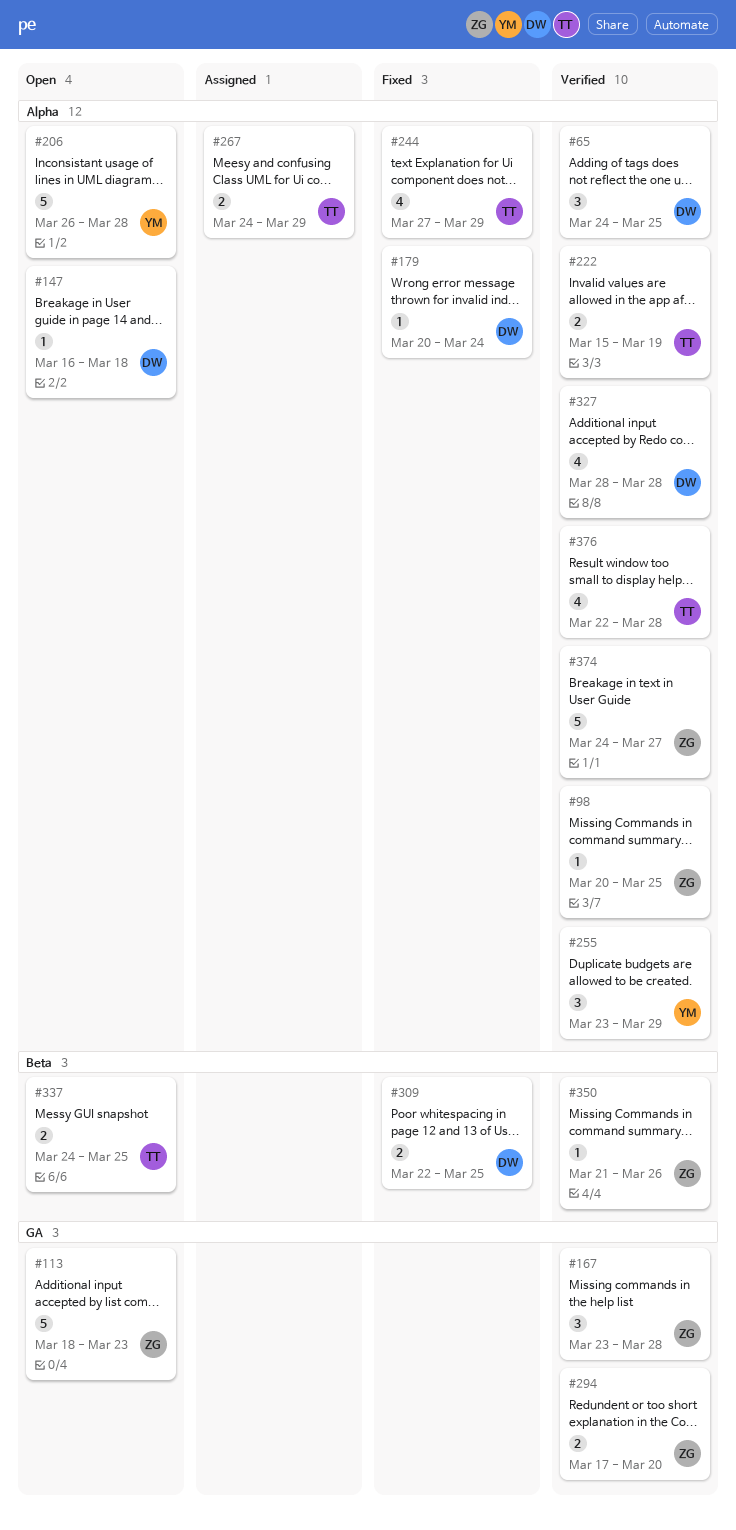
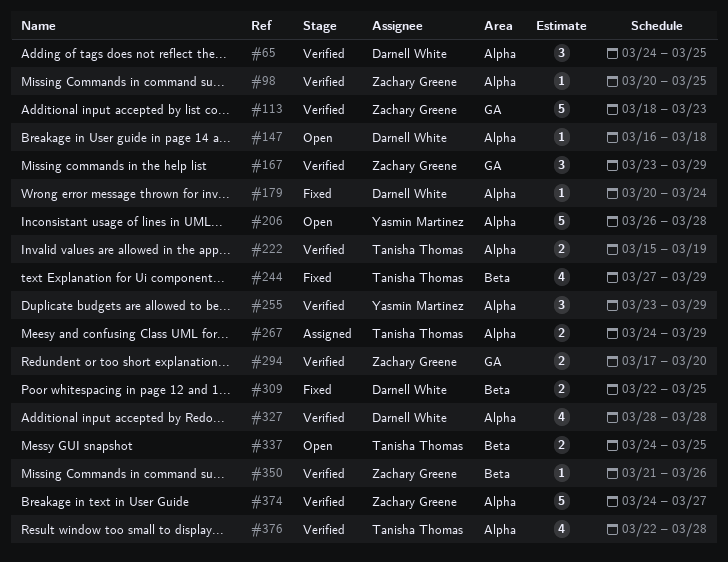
#113, status: Open -> Verified
#167, due: Mar 28 -> Mar 29
#244, label: Alpha -> Beta

